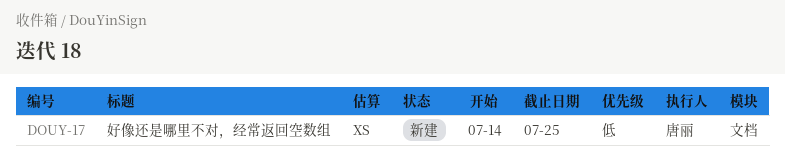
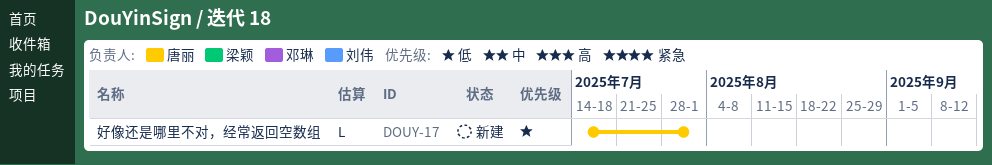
DOUY-17, estimate: XS -> L
DOUY-17, due: Jul 25 -> Aug 1

